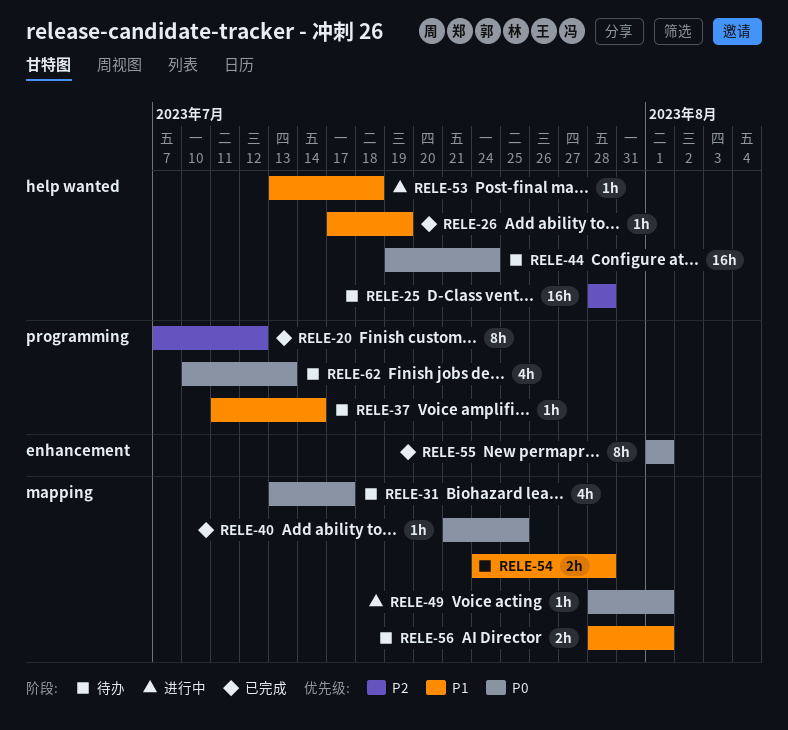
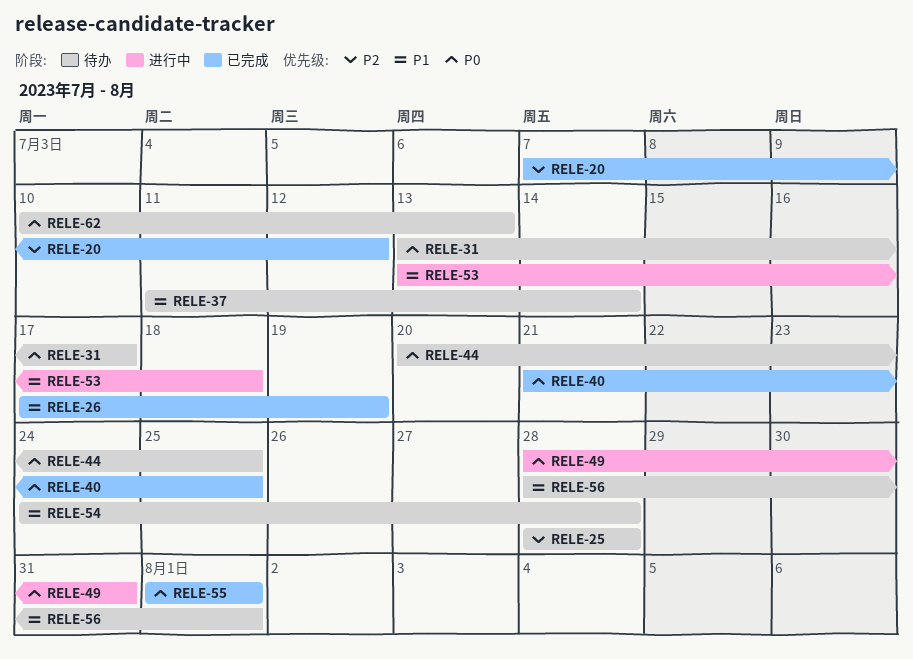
RELE-44, start: Jul 19 -> Jul 20
RELE-44, due: Jul 24 -> Jul 25
RELE-49, due: Aug 1 -> Jul 31

